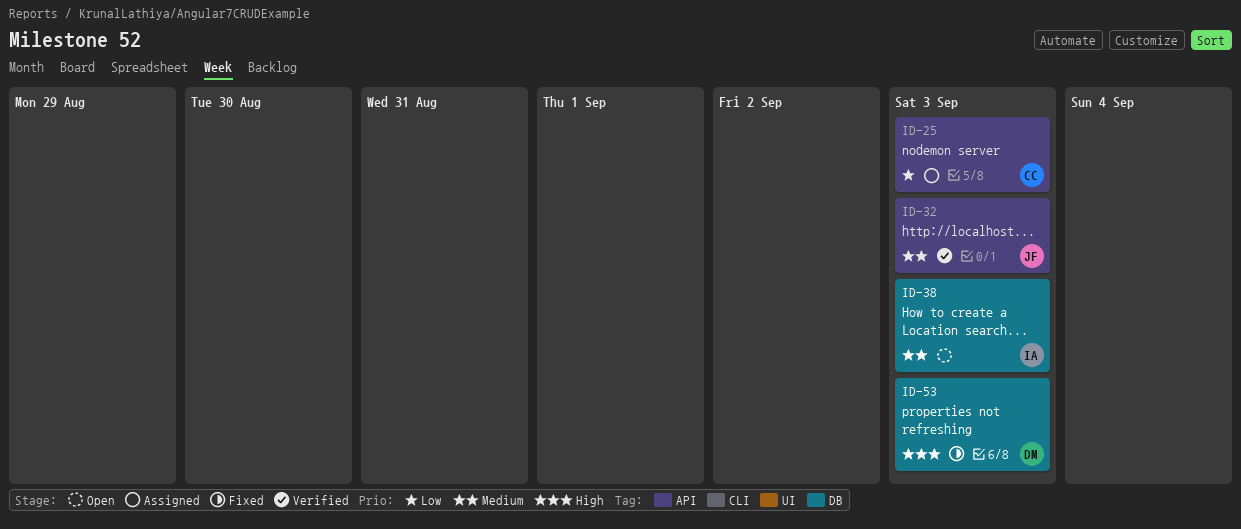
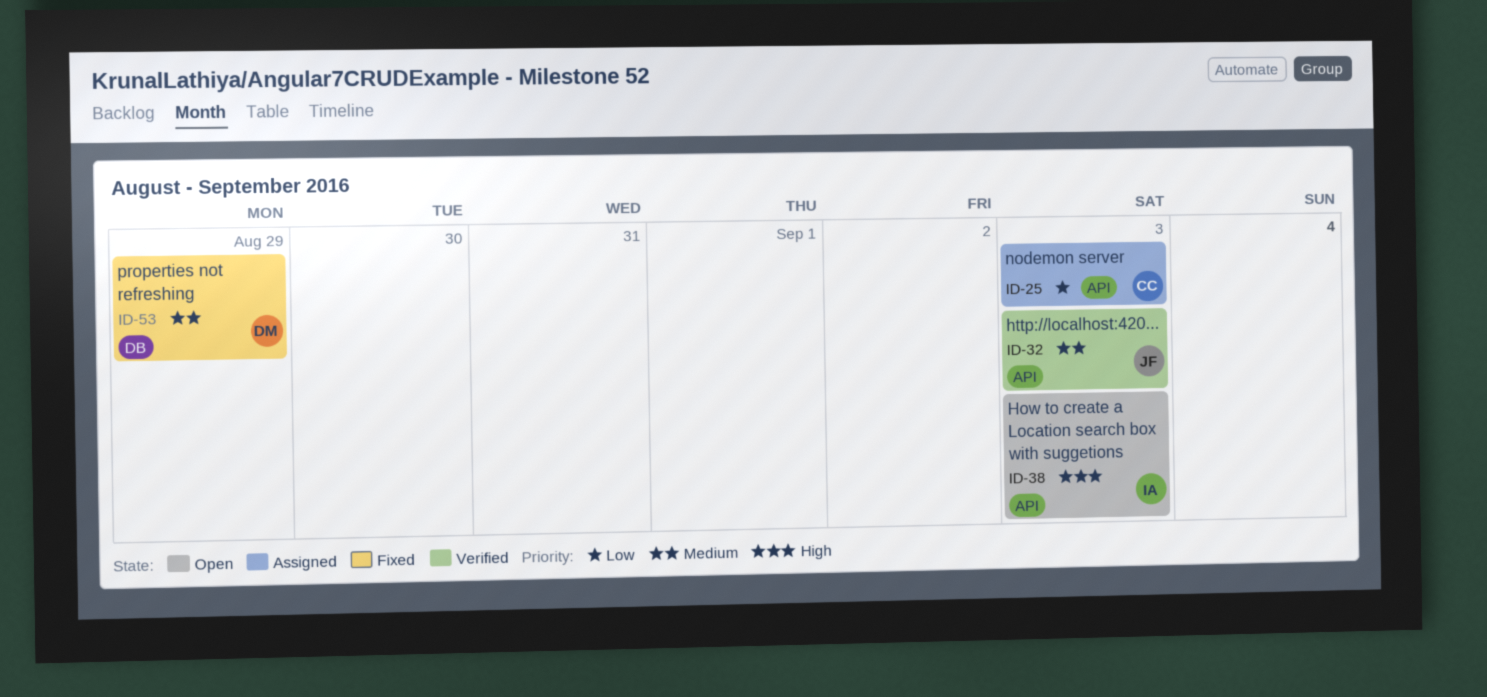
ID-38, priority: Medium -> High
ID-38, label: DB -> API
ID-53, priority: High -> Medium
ID-53, due: Sep 3 -> Aug 29

